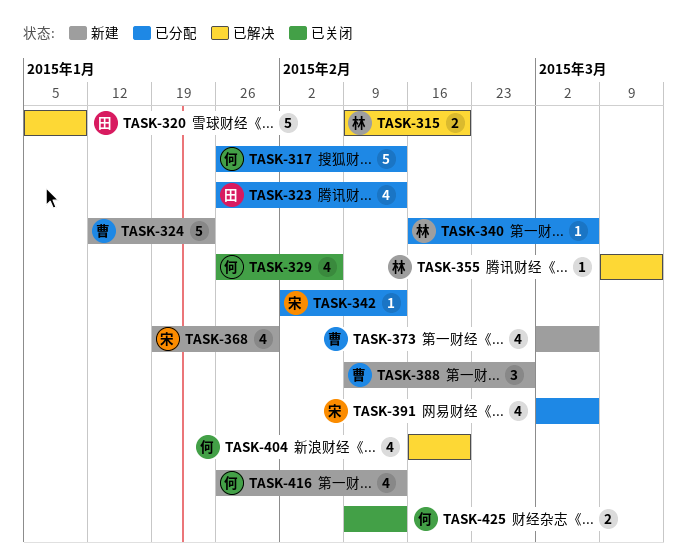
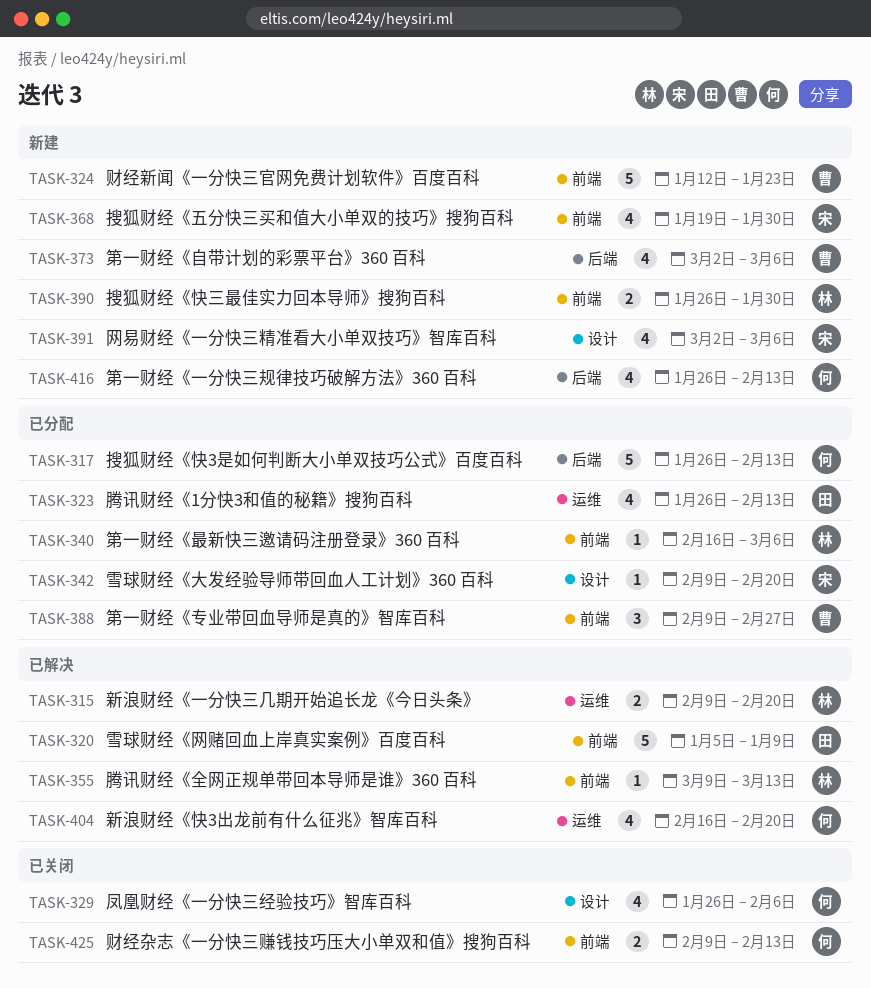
TASK-342, start: Feb 2 -> Feb 9
TASK-342, due: Feb 13 -> Feb 20
TASK-388, status: 新建 -> 已分配
TASK-390: none -> present
TASK-391, status: 已分配 -> 新建

